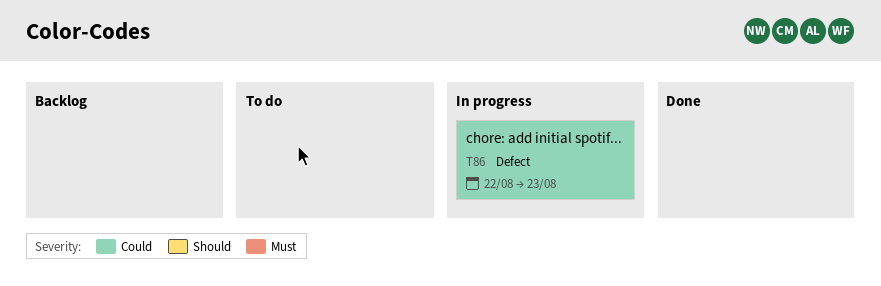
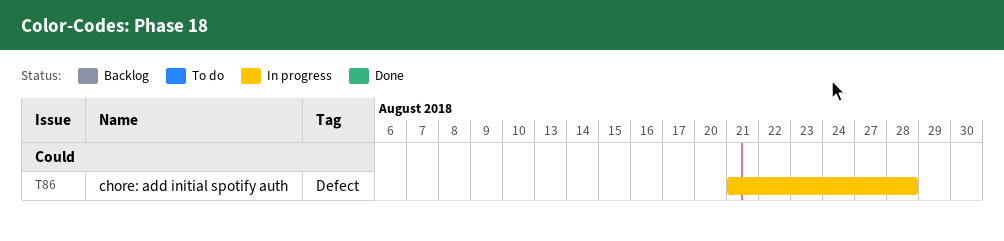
T86, start: Aug 22 -> Aug 21
T86, due: Aug 23 -> Aug 28

